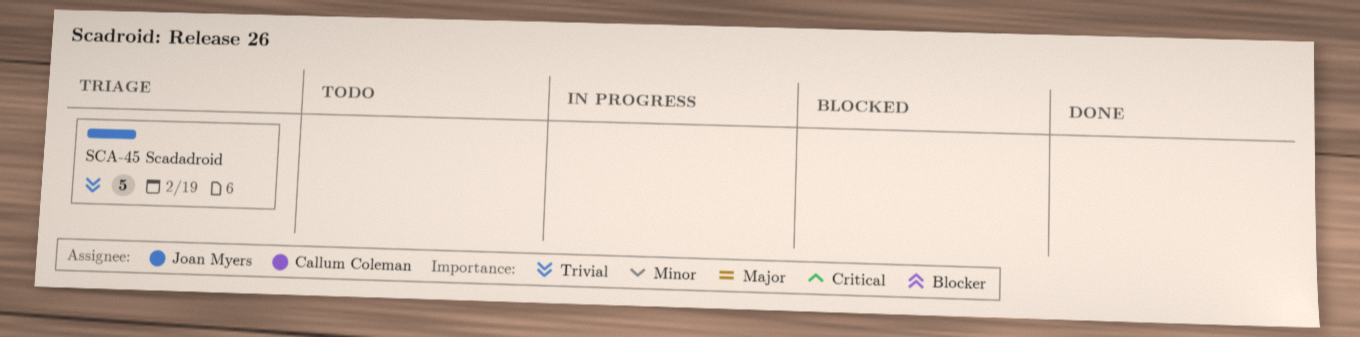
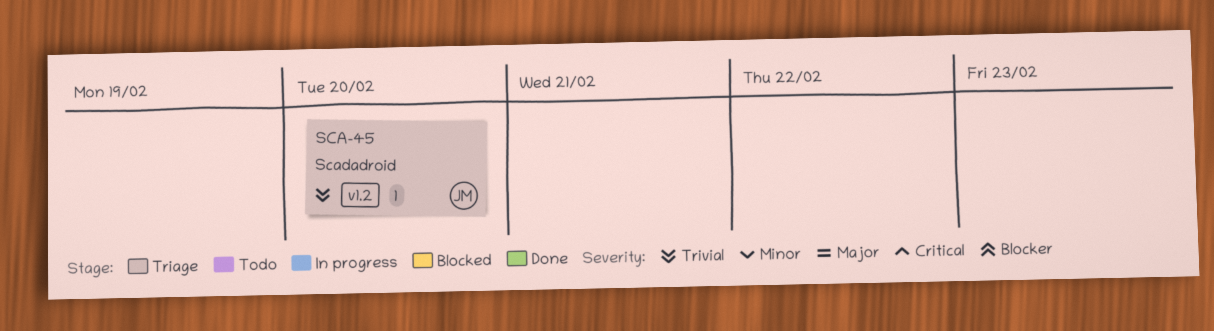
SCA-45, estimate: 5 -> 1
SCA-45, due: Feb 19 -> Feb 20

